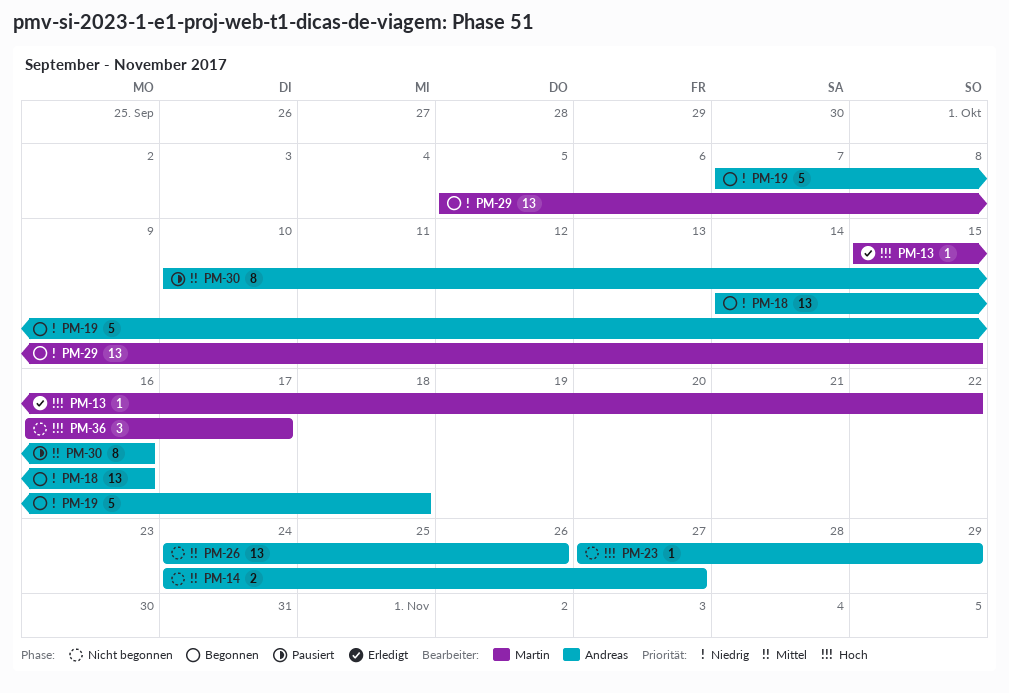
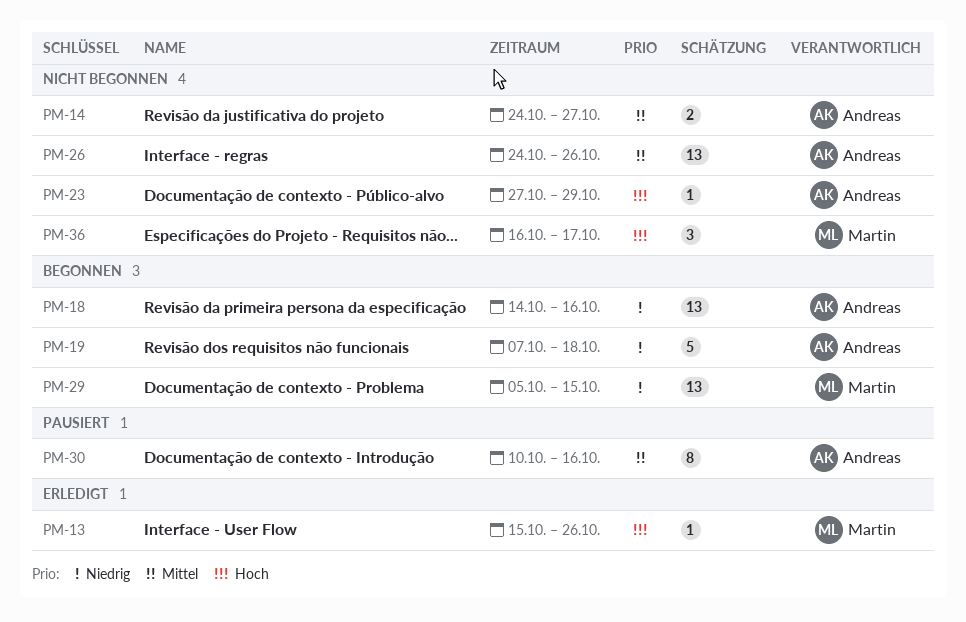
PM-13, due: Oct 22 -> Oct 26

